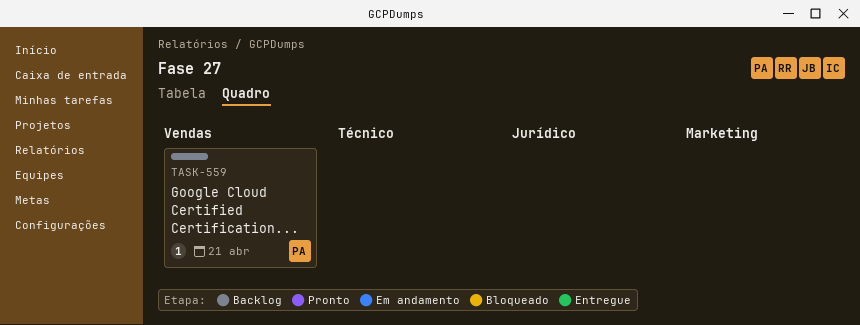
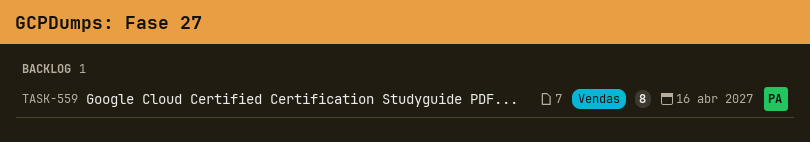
TASK-559, estimate: 1 -> 8
TASK-559, due: Apr 21 -> Apr 16

